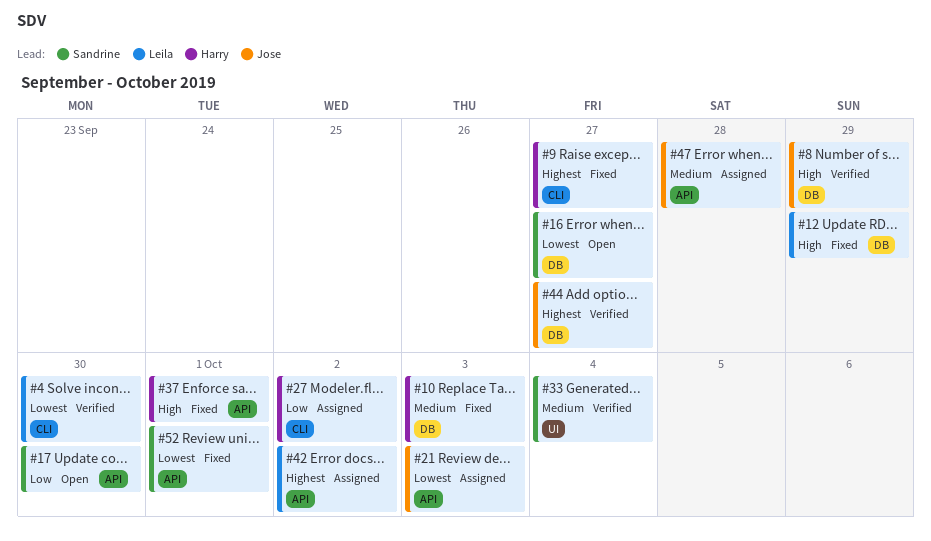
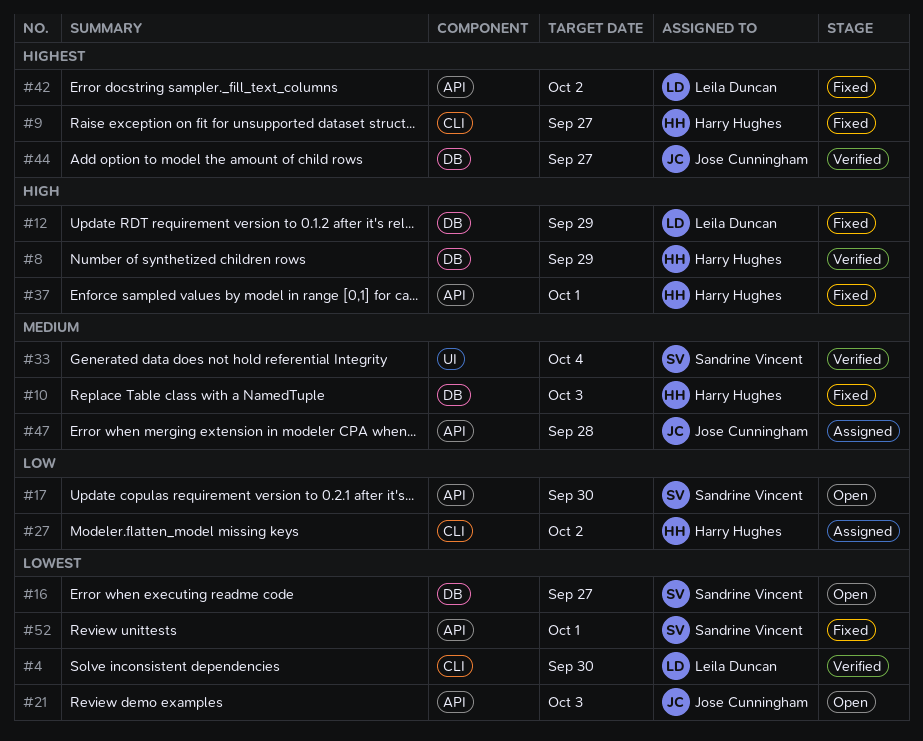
#8, owner: Jose Cunningham -> Harry Hughes
#21, status: Assigned -> Open
#42, status: Assigned -> Fixed

